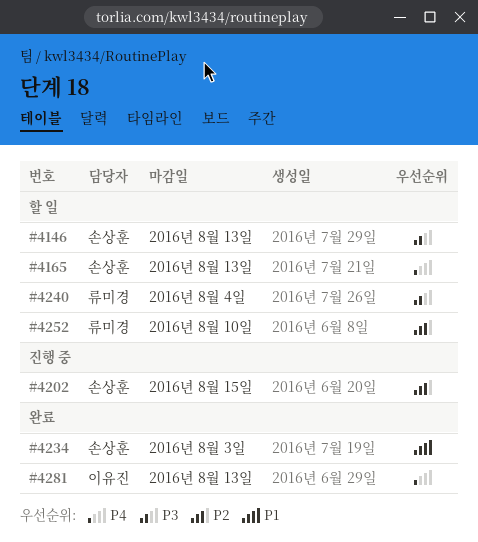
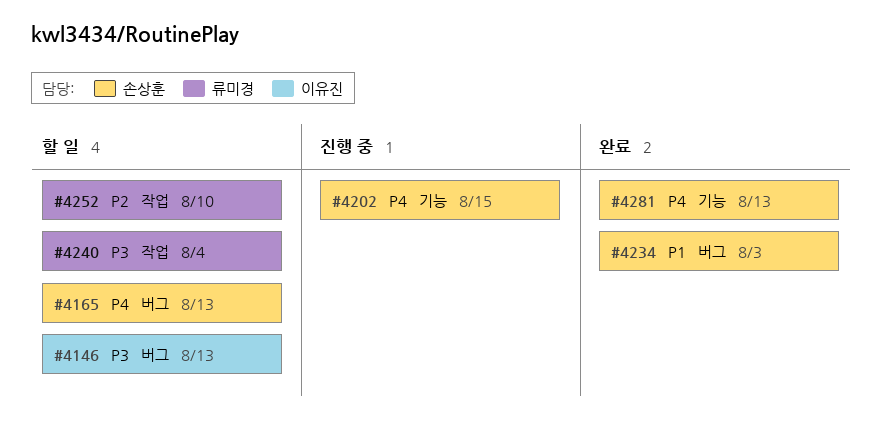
#4146, owner: 손상훈 -> 이유진
#4202, priority: P2 -> P4
#4281, owner: 이유진 -> 손상훈

